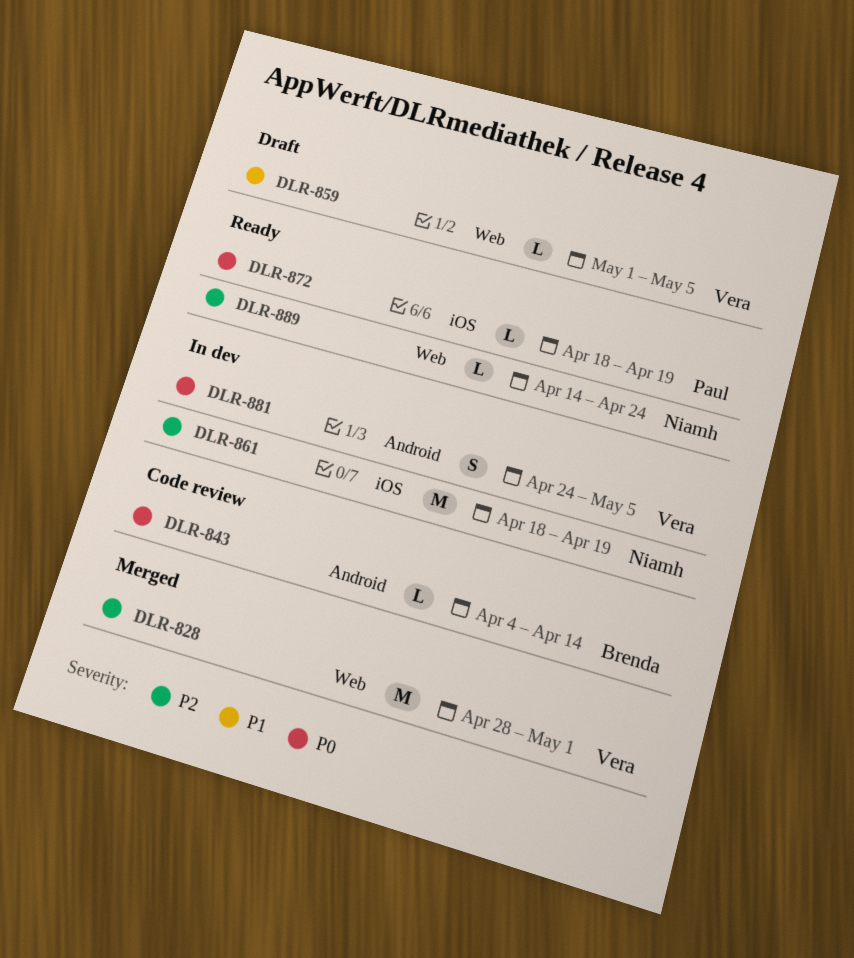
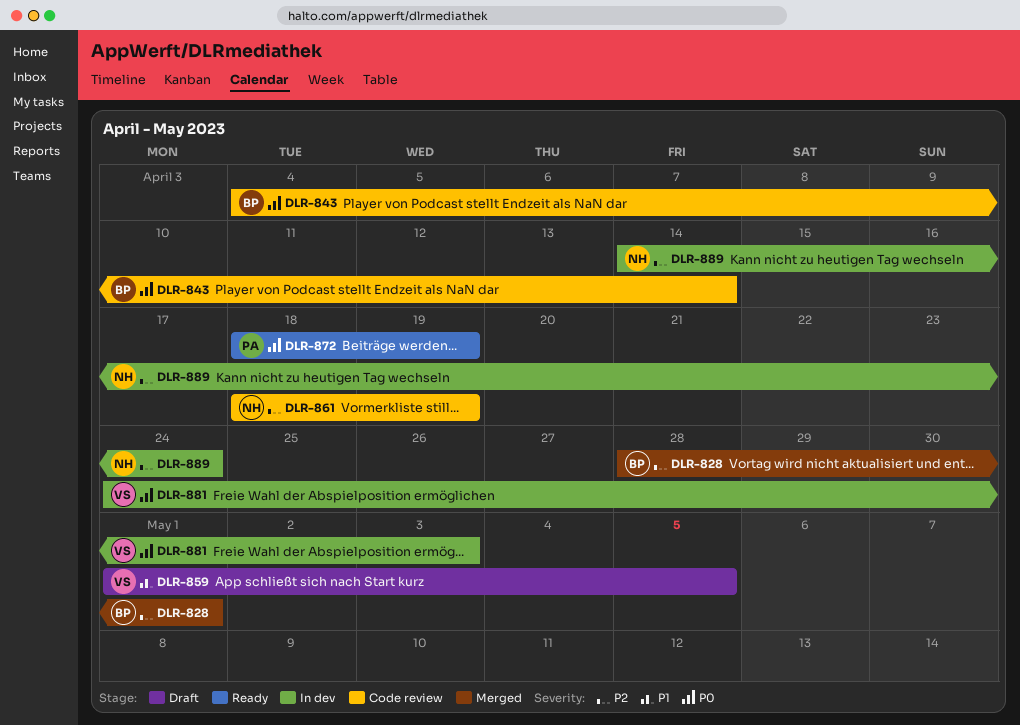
DLR-828, owner: Vera -> Brenda
DLR-861, status: In dev -> Code review
DLR-881, due: May 5 -> May 3
DLR-889, status: Ready -> In dev

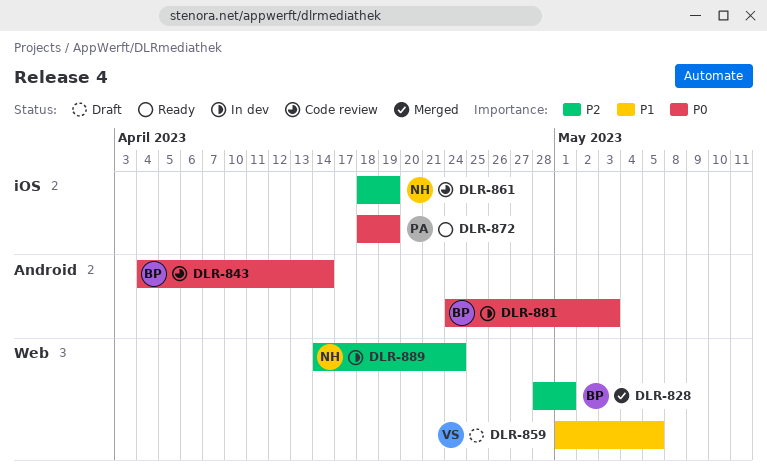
DLR-881, owner: VS -> BP

